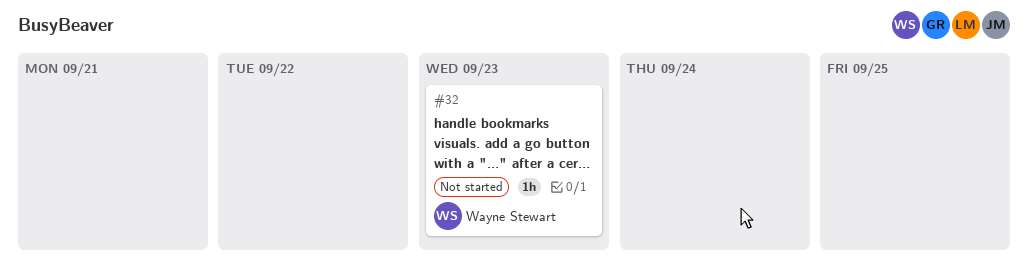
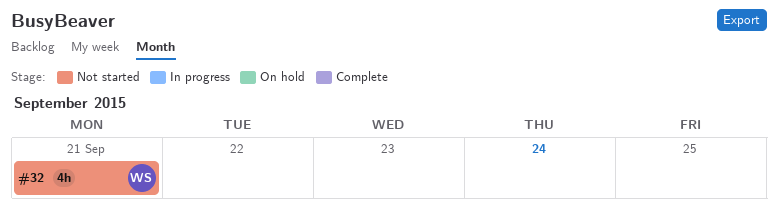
#32, estimate: 1h -> 4h
#32, due: Sep 23 -> Sep 21

